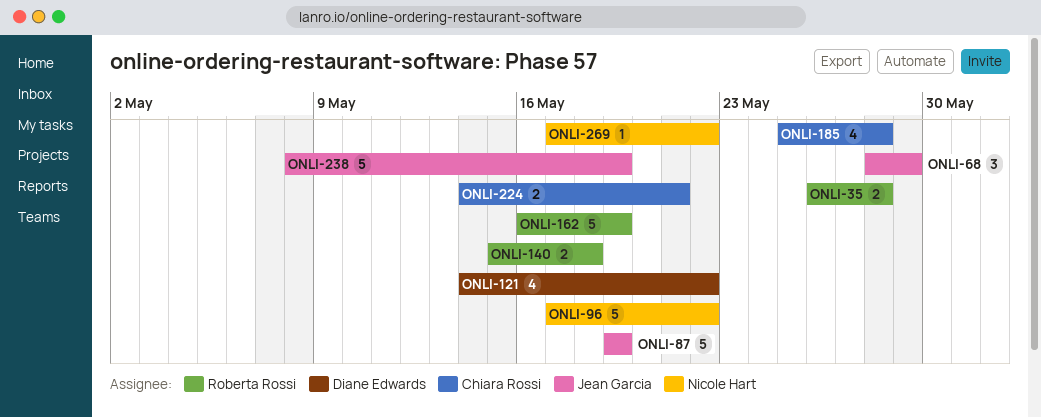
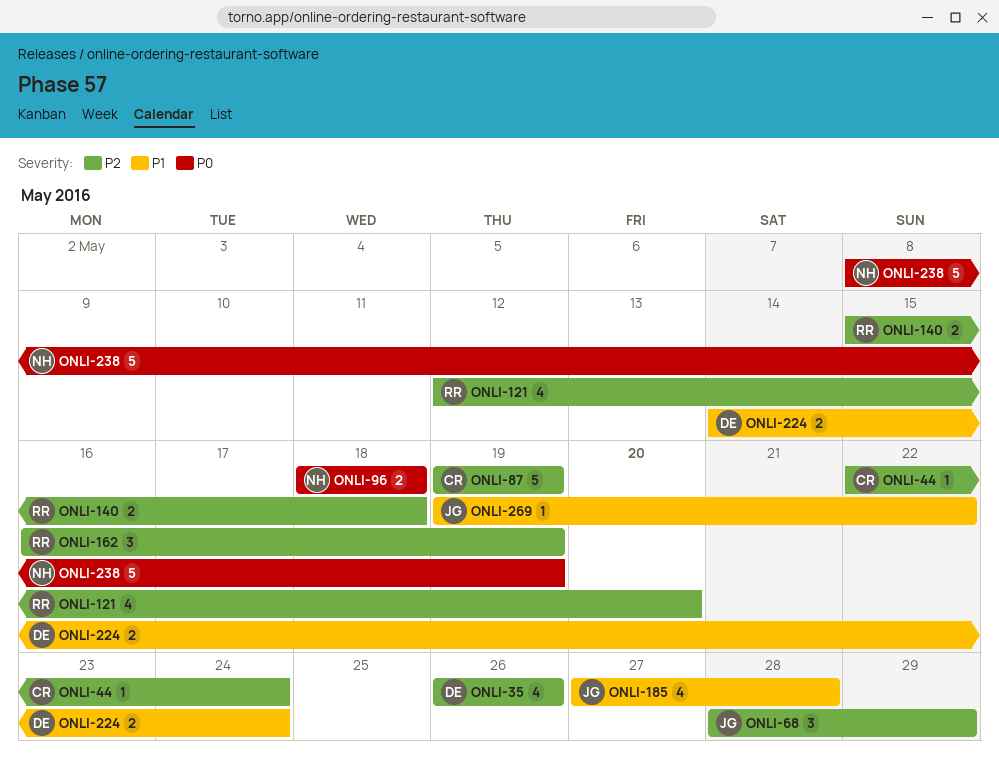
ONLI-35, owner: Roberta Rossi -> Diane Edwards
ONLI-35, estimate: 2 -> 4
ONLI-35, due: May 28 -> May 26
ONLI-44: none -> present
ONLI-87, owner: Jean Garcia -> Chiara Rossi
ONLI-96, estimate: 5 -> 2
ONLI-96, start: May 17 -> May 18
ONLI-96, due: May 22 -> May 18
ONLI-121, owner: Diane Edwards -> Roberta Rossi
ONLI-121, start: May 14 -> May 12
ONLI-121, due: May 22 -> May 20
ONLI-162, estimate: 5 -> 3
ONLI-185, owner: Chiara Rossi -> Jean Garcia
ONLI-185, start: May 25 -> May 27
ONLI-224, owner: Chiara Rossi -> Diane Edwards
ONLI-224, due: May 21 -> May 24
ONLI-238, owner: Jean Garcia -> Nicole Hart
ONLI-269, owner: Nicole Hart -> Jean Garcia
ONLI-269, start: May 17 -> May 19

